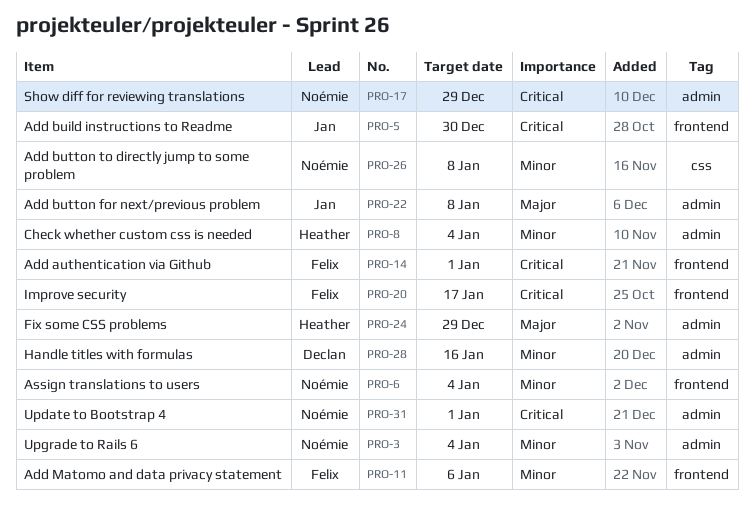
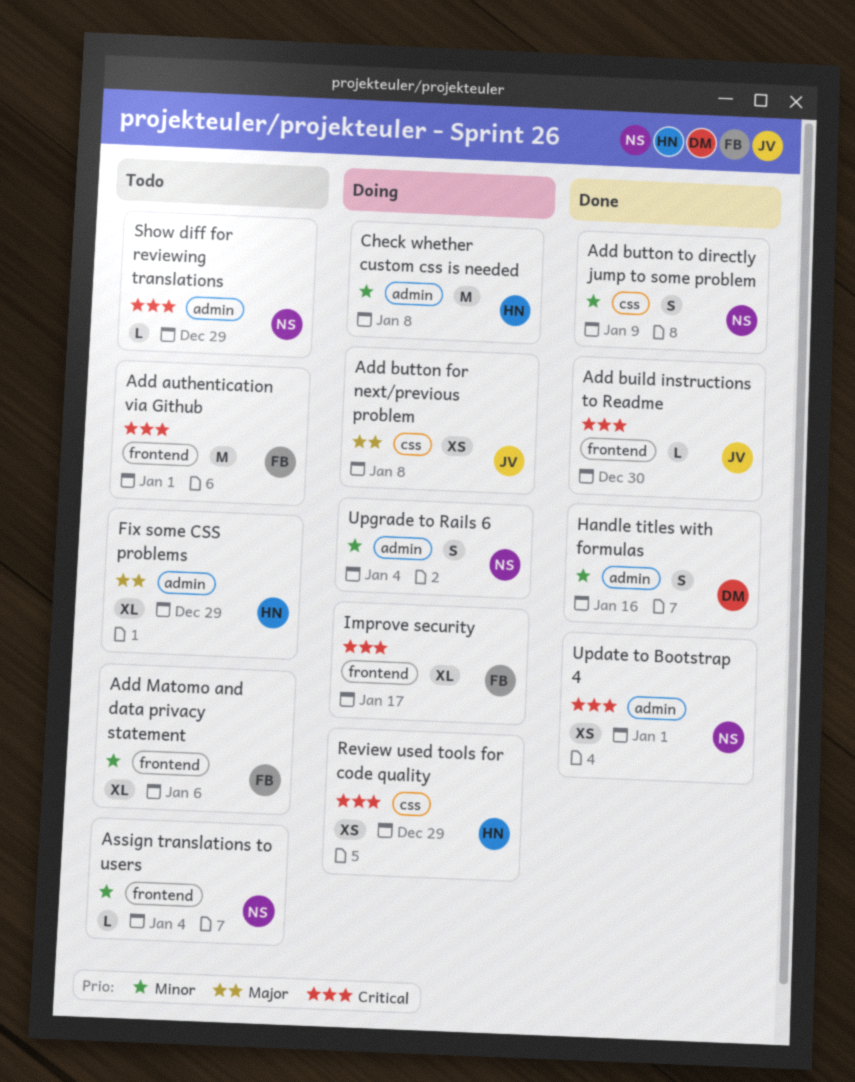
Add button for next/previous problem, label: admin -> css
Add button to directly jump to some problem, due: Jan 8 -> Jan 9
Check whether custom css is needed, due: Jan 4 -> Jan 8
Review used tools for code quality: none -> present

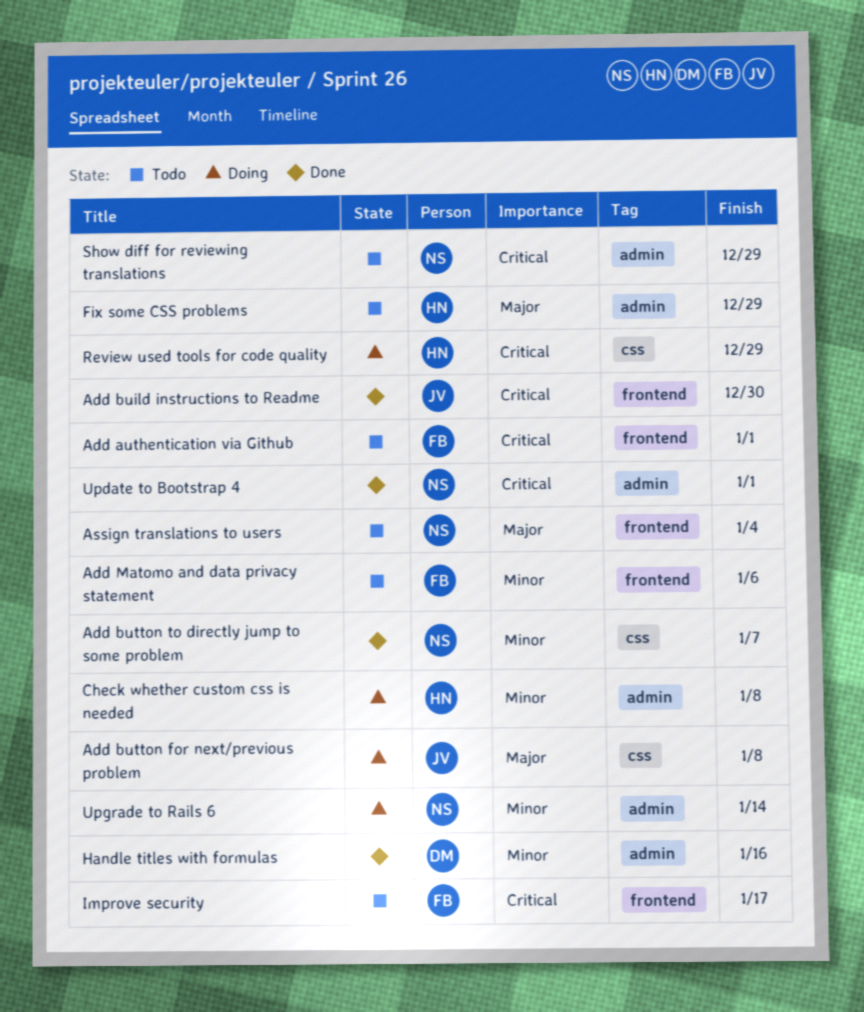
Add button to directly jump to some problem, due: Jan 9 -> Jan 7
Assign translations to users, priority: Minor -> Major
Improve security, status: Doing -> Todo
Upgrade to Rails 6, due: Jan 4 -> Jan 14

